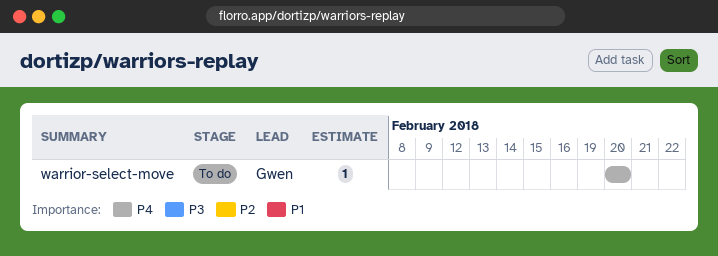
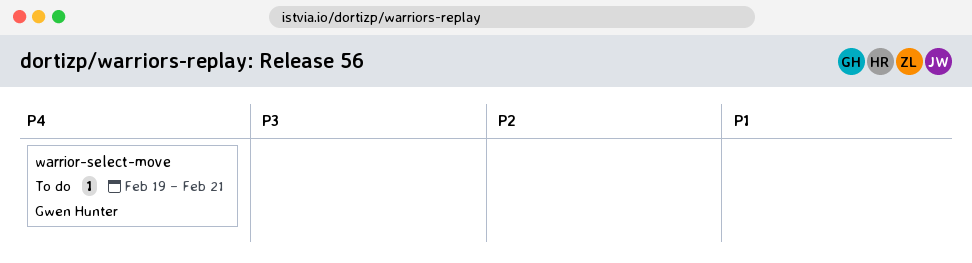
warrior-select-move, start: Feb 20 -> Feb 19
warrior-select-move, due: Feb 20 -> Feb 21

